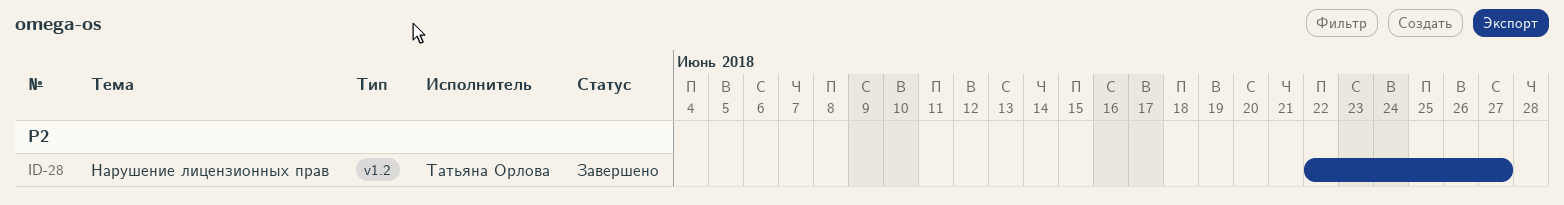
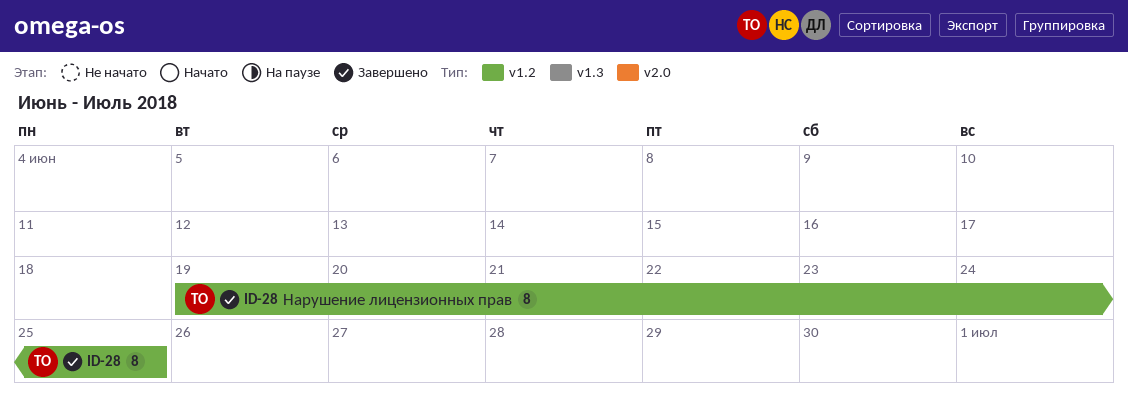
ID-28, start: Jun 22 -> Jun 19
ID-28, due: Jun 27 -> Jun 25

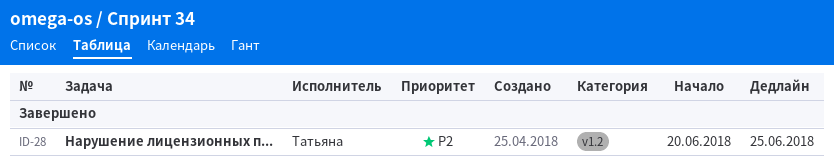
ID-28, start: Jun 19 -> Jun 20

